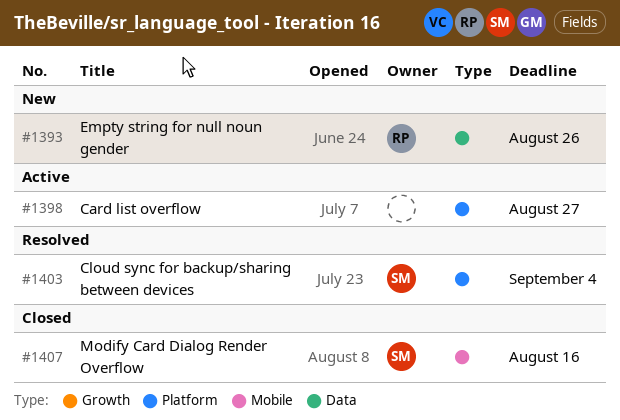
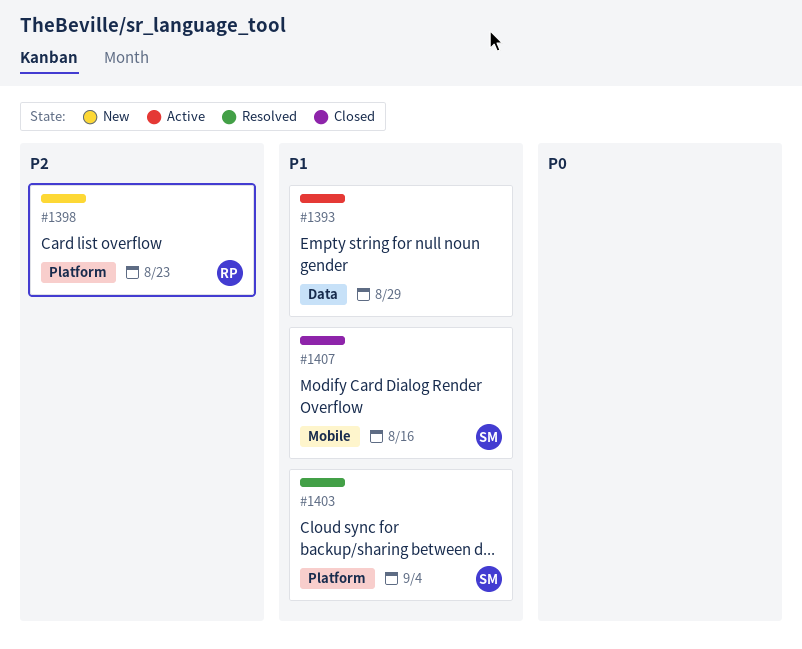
#1393, status: New -> Active
#1393, owner: RP -> none
#1393, due: Aug 26 -> Aug 29
#1398, status: Active -> New
#1398, owner: none -> RP
#1398, due: Aug 27 -> Aug 23

